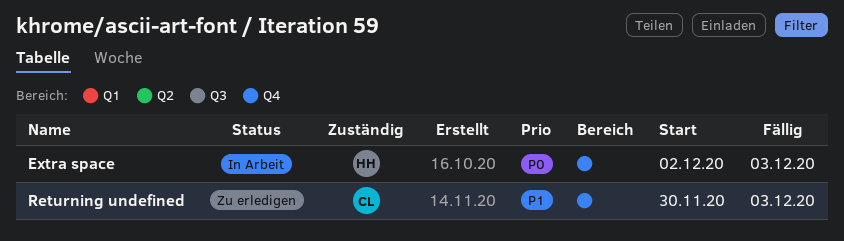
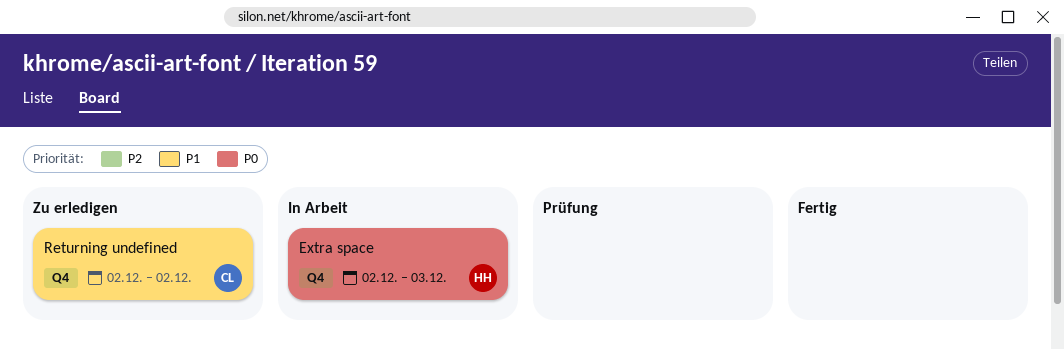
Returning undefined, start: Nov 30 -> Dec 2
Returning undefined, due: Dec 3 -> Dec 2

